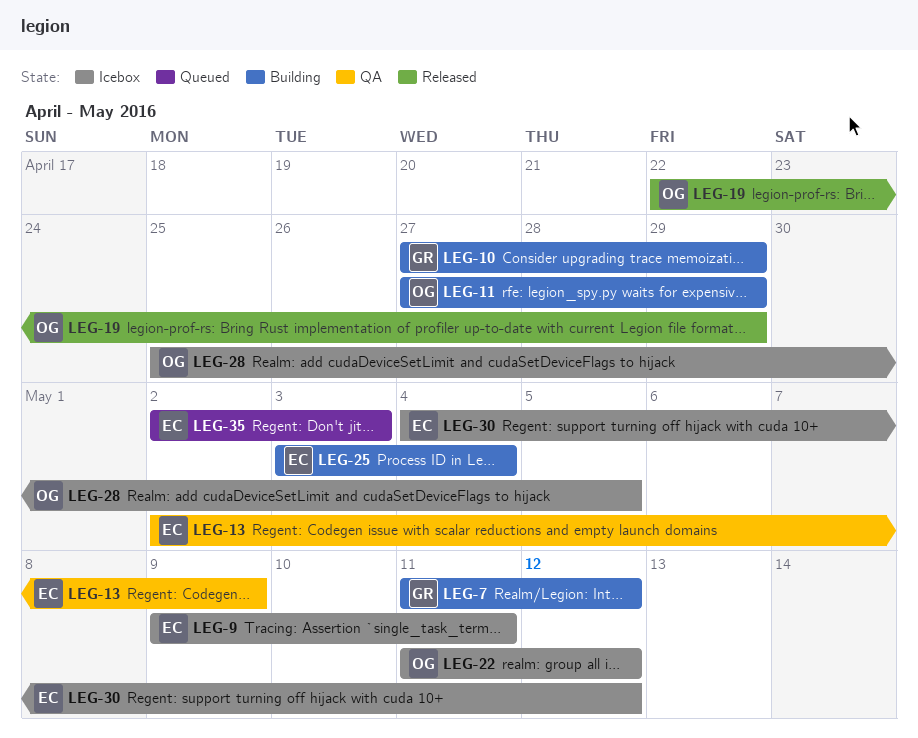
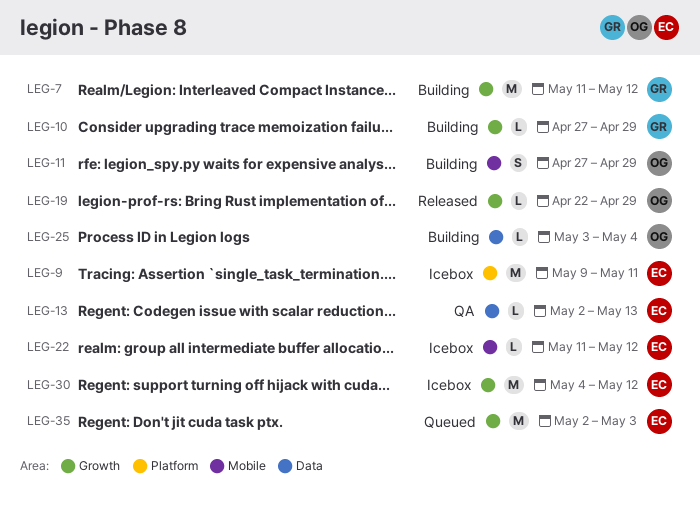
LEG-13, due: May 9 -> May 13
LEG-22, owner: OG -> EC
LEG-25, owner: EC -> OG
LEG-28: present -> none

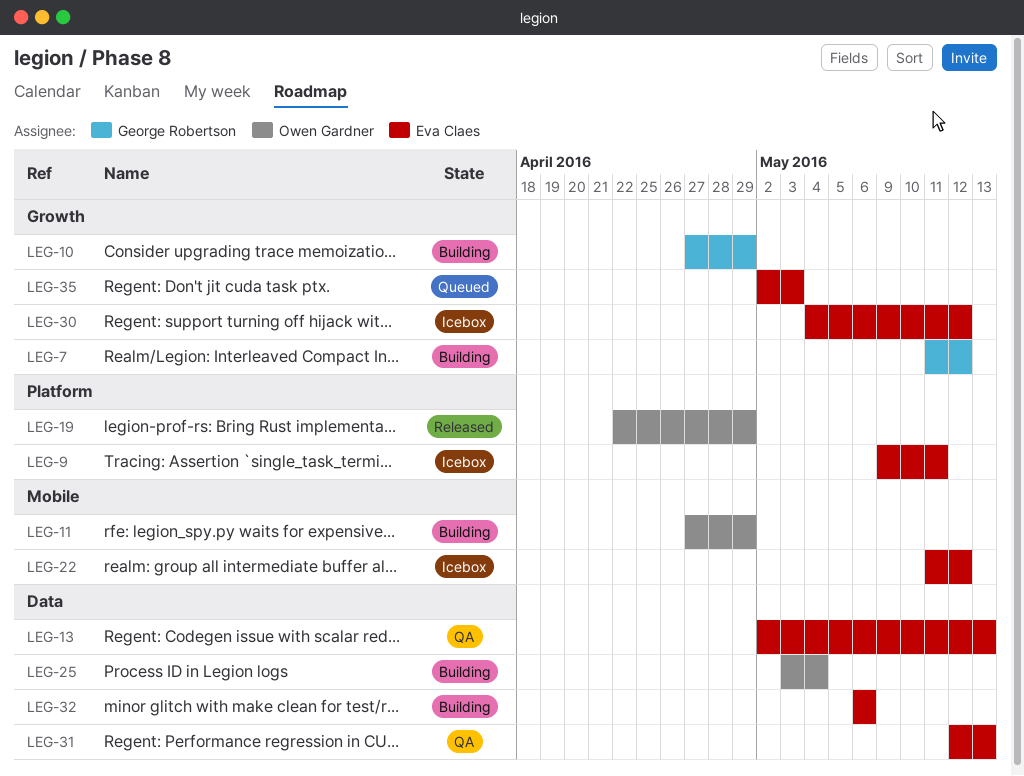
LEG-19, label: Growth -> Platform
LEG-31: none -> present
LEG-32: none -> present

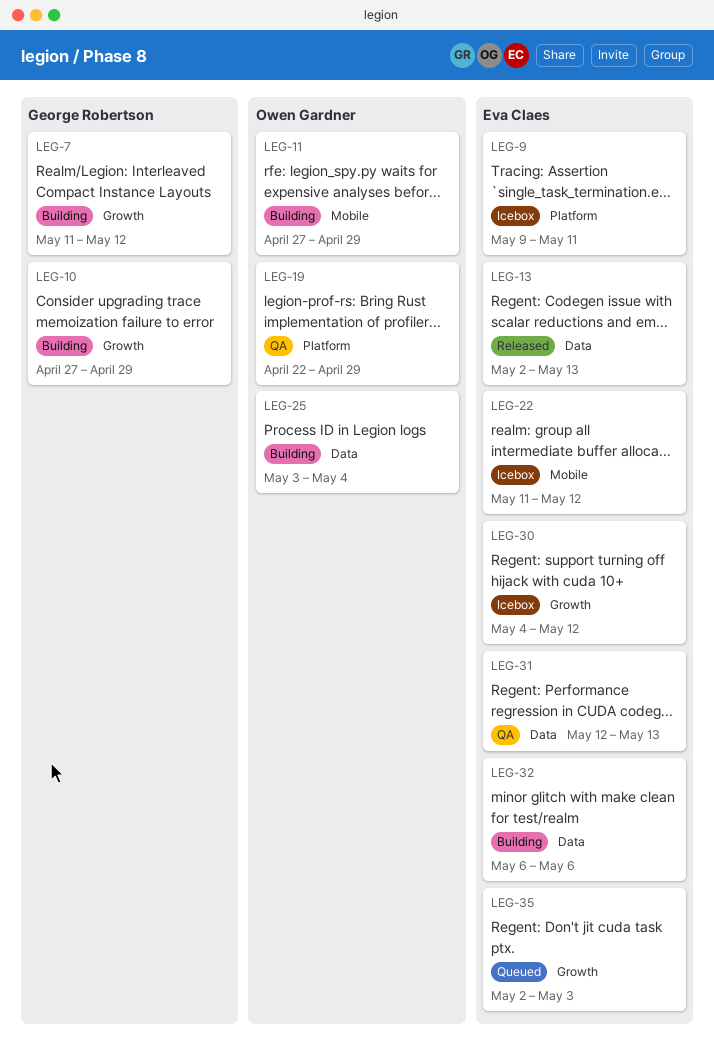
LEG-13, status: QA -> Released
LEG-19, status: Released -> QA

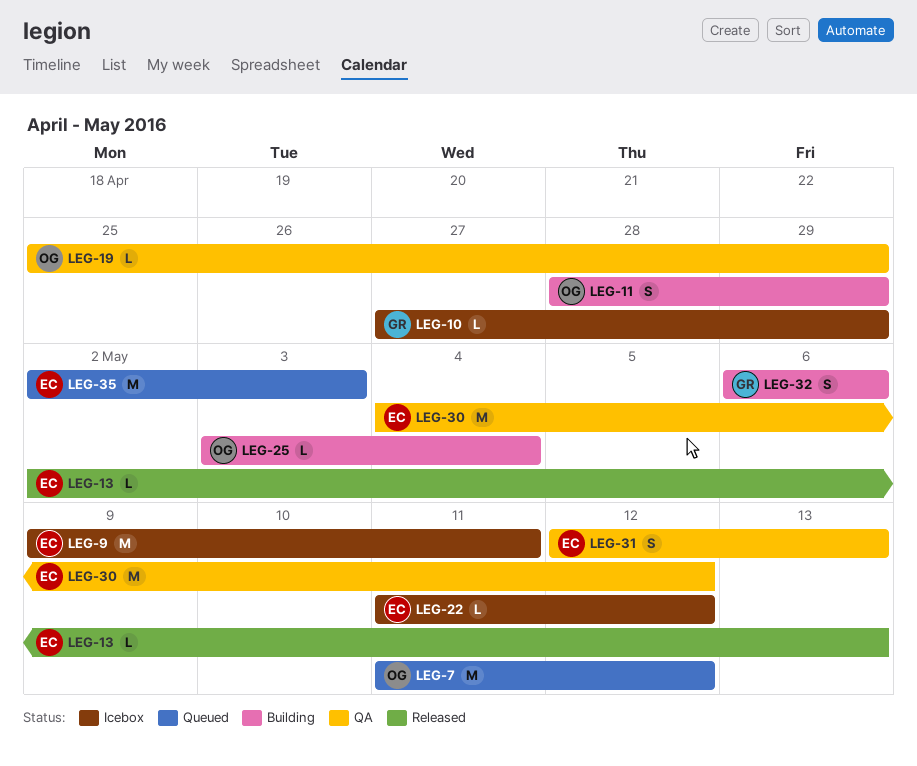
LEG-7, status: Building -> Queued
LEG-7, owner: George Robertson -> Owen Gardner
LEG-10, status: Building -> Icebox
LEG-11, start: Apr 27 -> Apr 28
LEG-19, start: Apr 22 -> Apr 25
LEG-30, status: Icebox -> QA
LEG-32, owner: Eva Claes -> George Robertson

